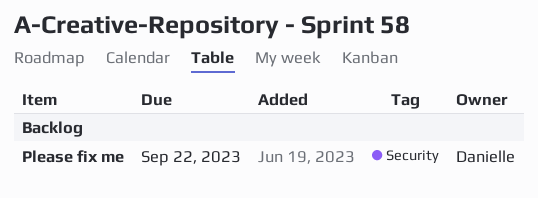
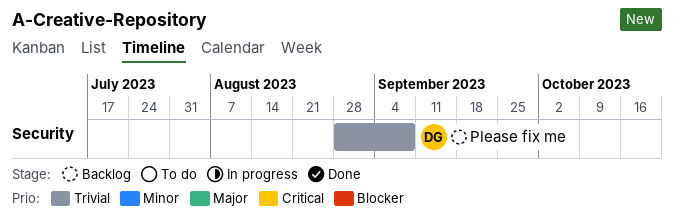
Please fix me, due: Sep 22 -> Sep 8

